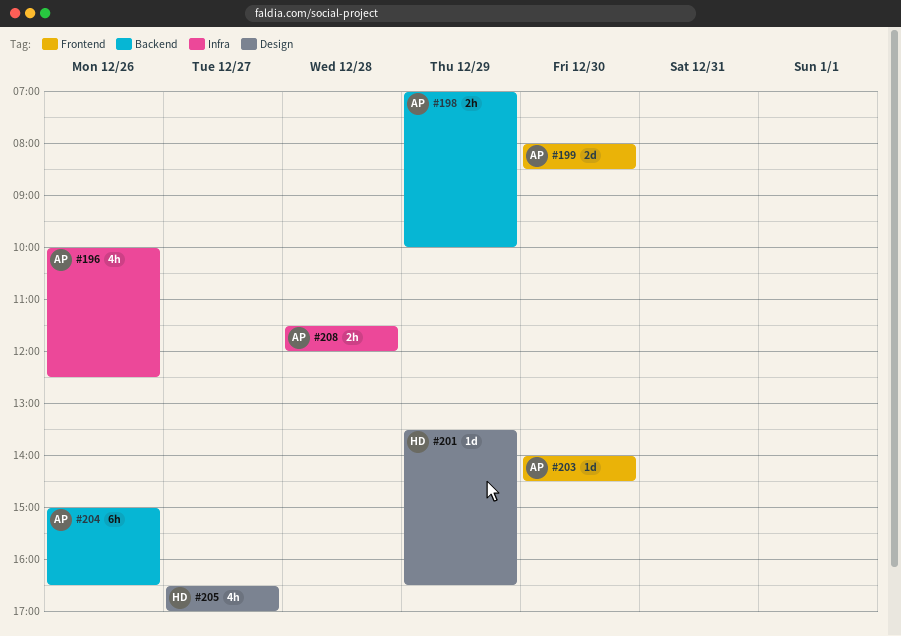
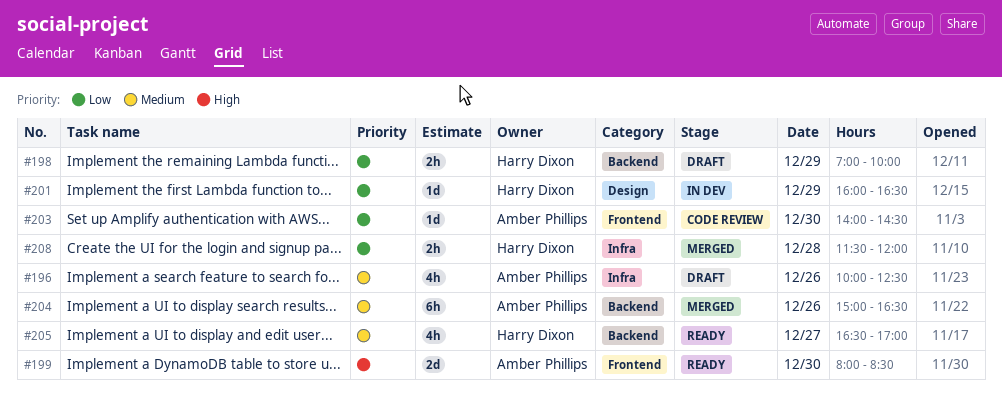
#198, owner: Amber Phillips -> Harry Dixon
#201, begins: 13:30 -> 16:00
#205, label: Design -> Backend
#208, owner: Amber Phillips -> Harry Dixon

